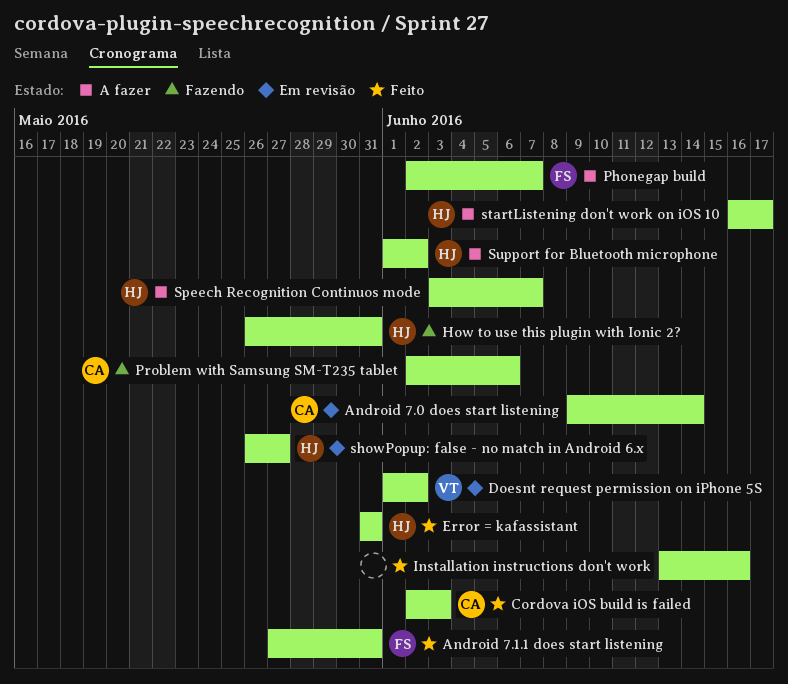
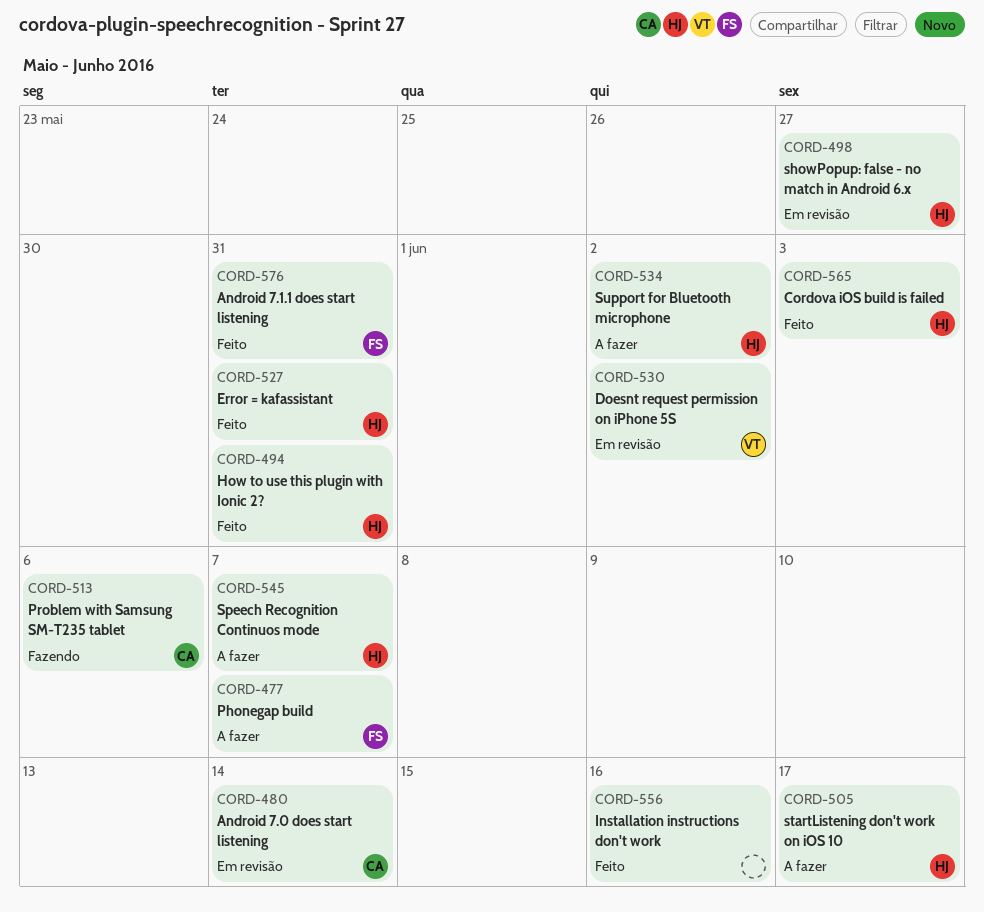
Cordova iOS build is failed, owner: CA -> HJ
How to use this plugin with Ionic 2?, status: Fazendo -> Feito

